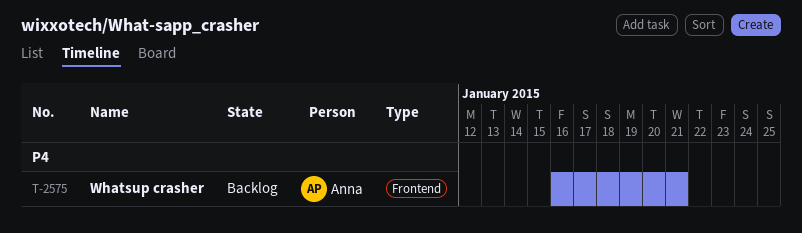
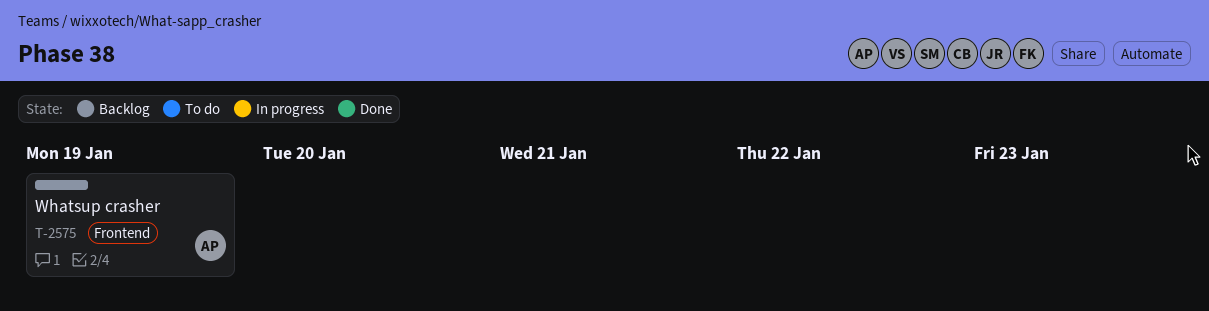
T-2575, due: Jan 21 -> Jan 19

